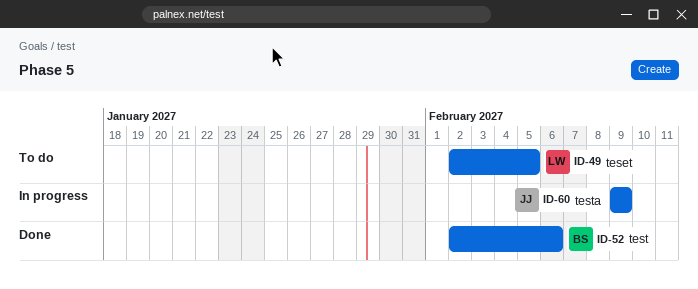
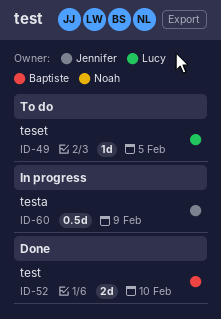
ID-52, due: Feb 6 -> Feb 10

